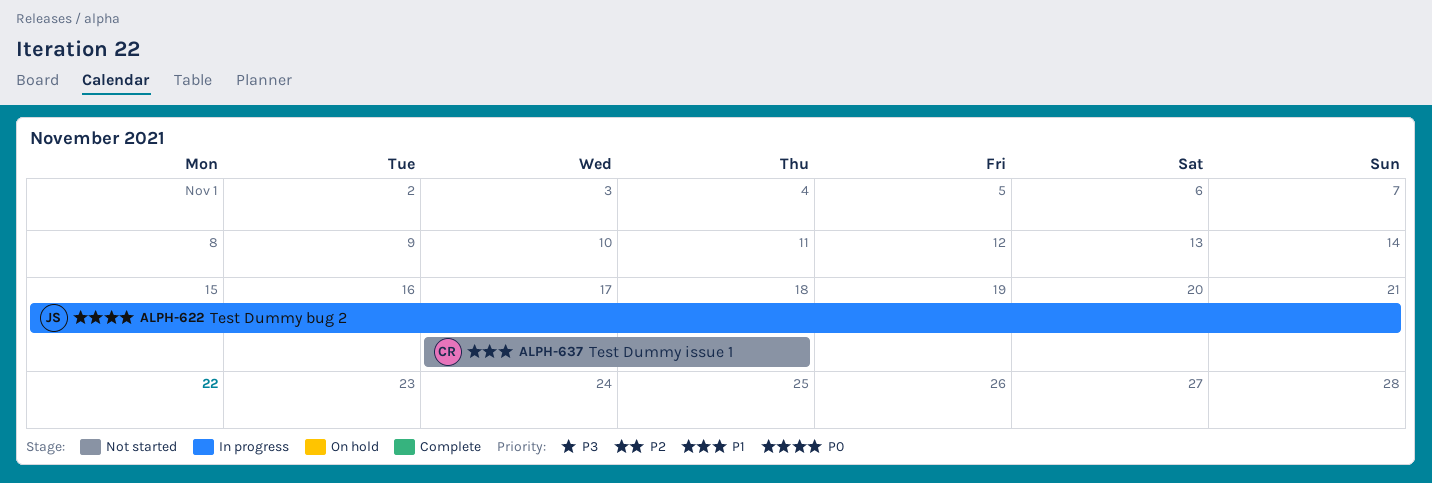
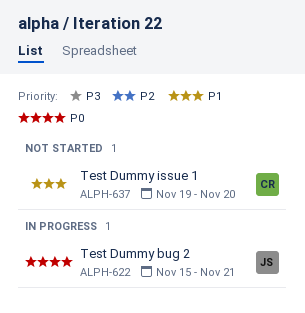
ALPH-637, start: Nov 17 -> Nov 19
ALPH-637, due: Nov 18 -> Nov 20

